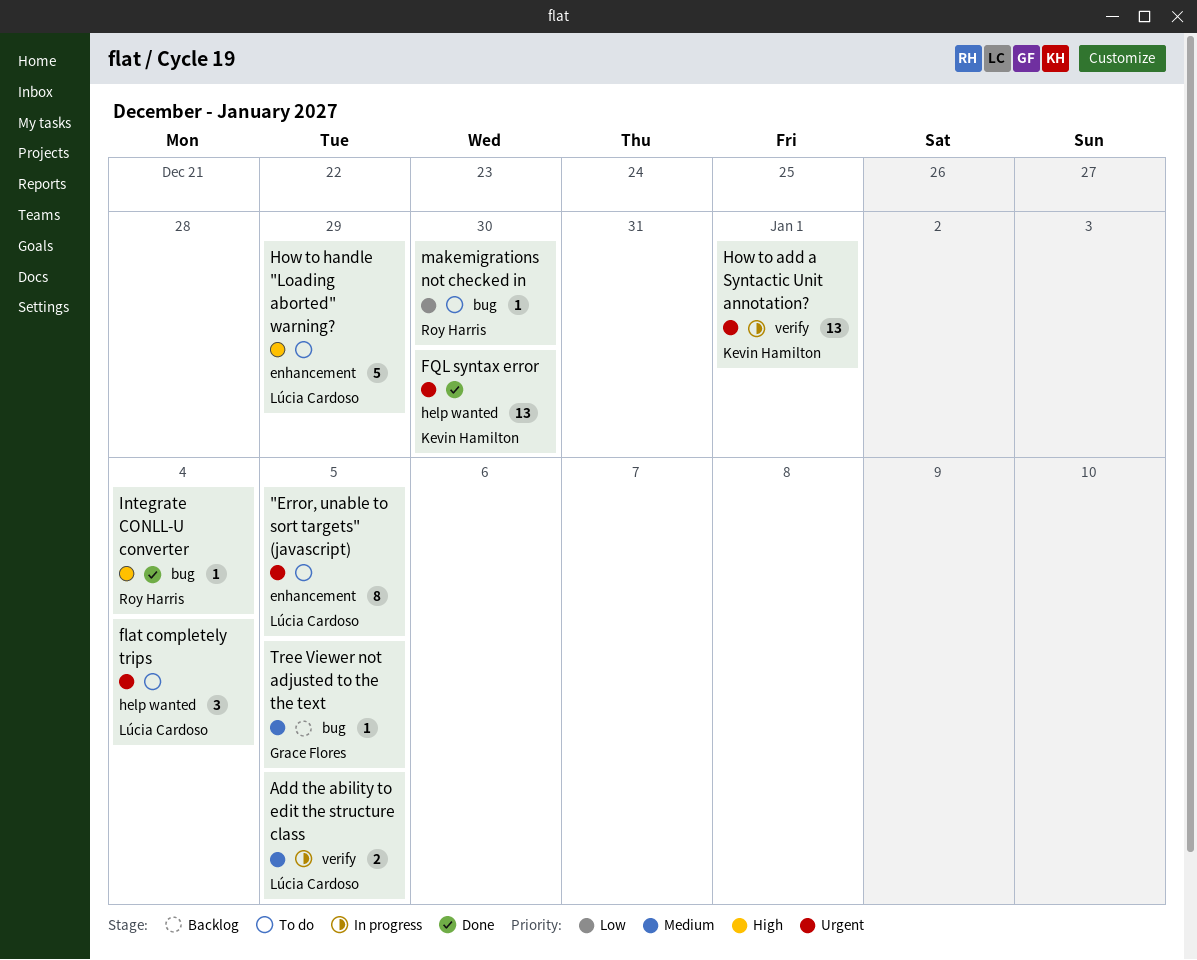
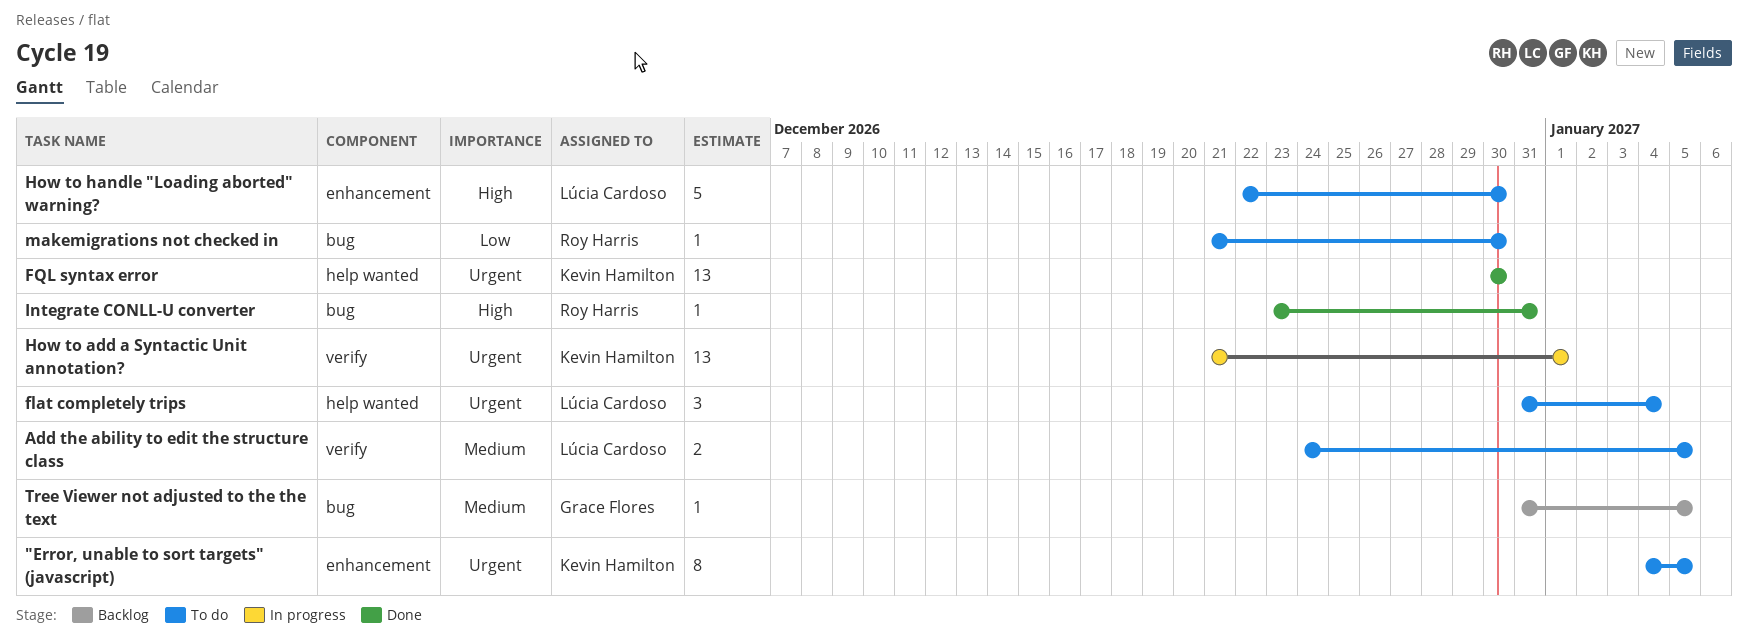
"Error, unable to sort targets" (javascript), owner: Lúcia Cardoso -> Kevin Hamilton
Add the ability to edit the structure class, status: In progress -> To do
How to handle "Loading aborted" warning?, due: Dec 29 -> Dec 30
Integrate CONLL-U converter, due: Jan 4 -> Dec 31

